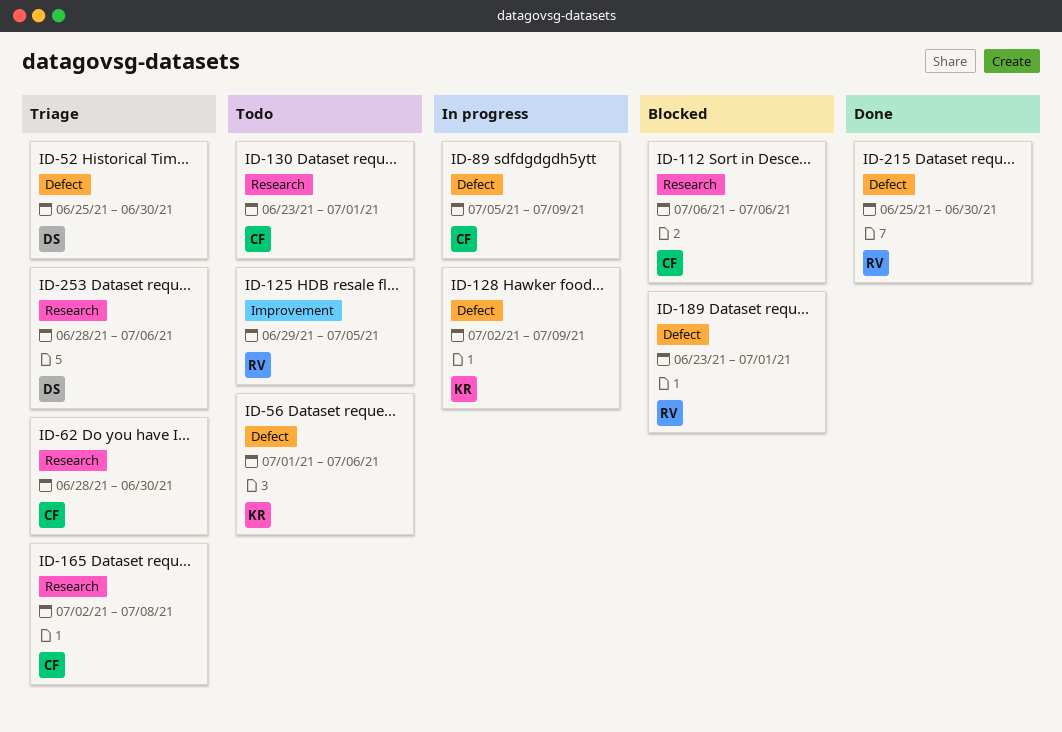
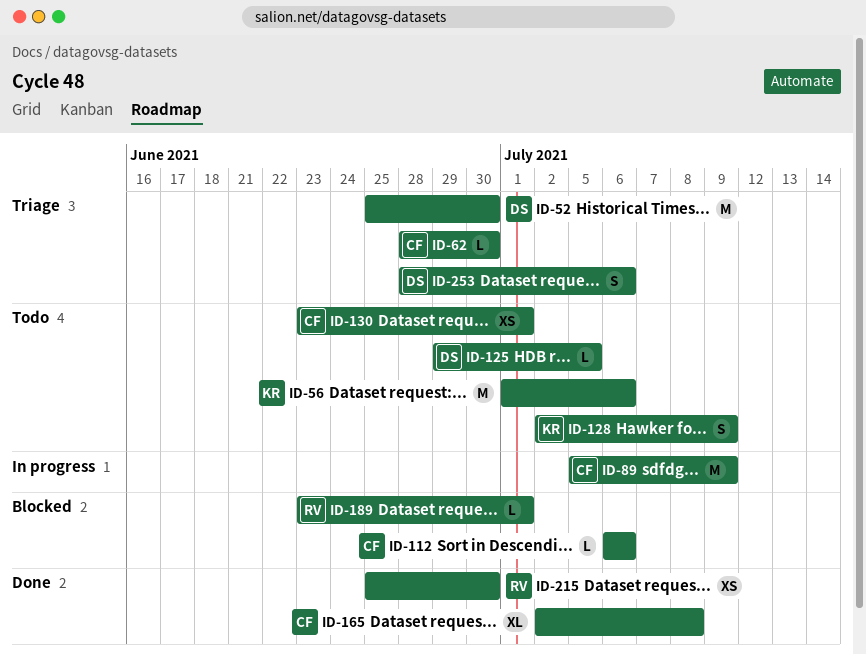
ID-125, owner: RV -> DS
ID-128, status: In progress -> Todo
ID-165, status: Triage -> Done

